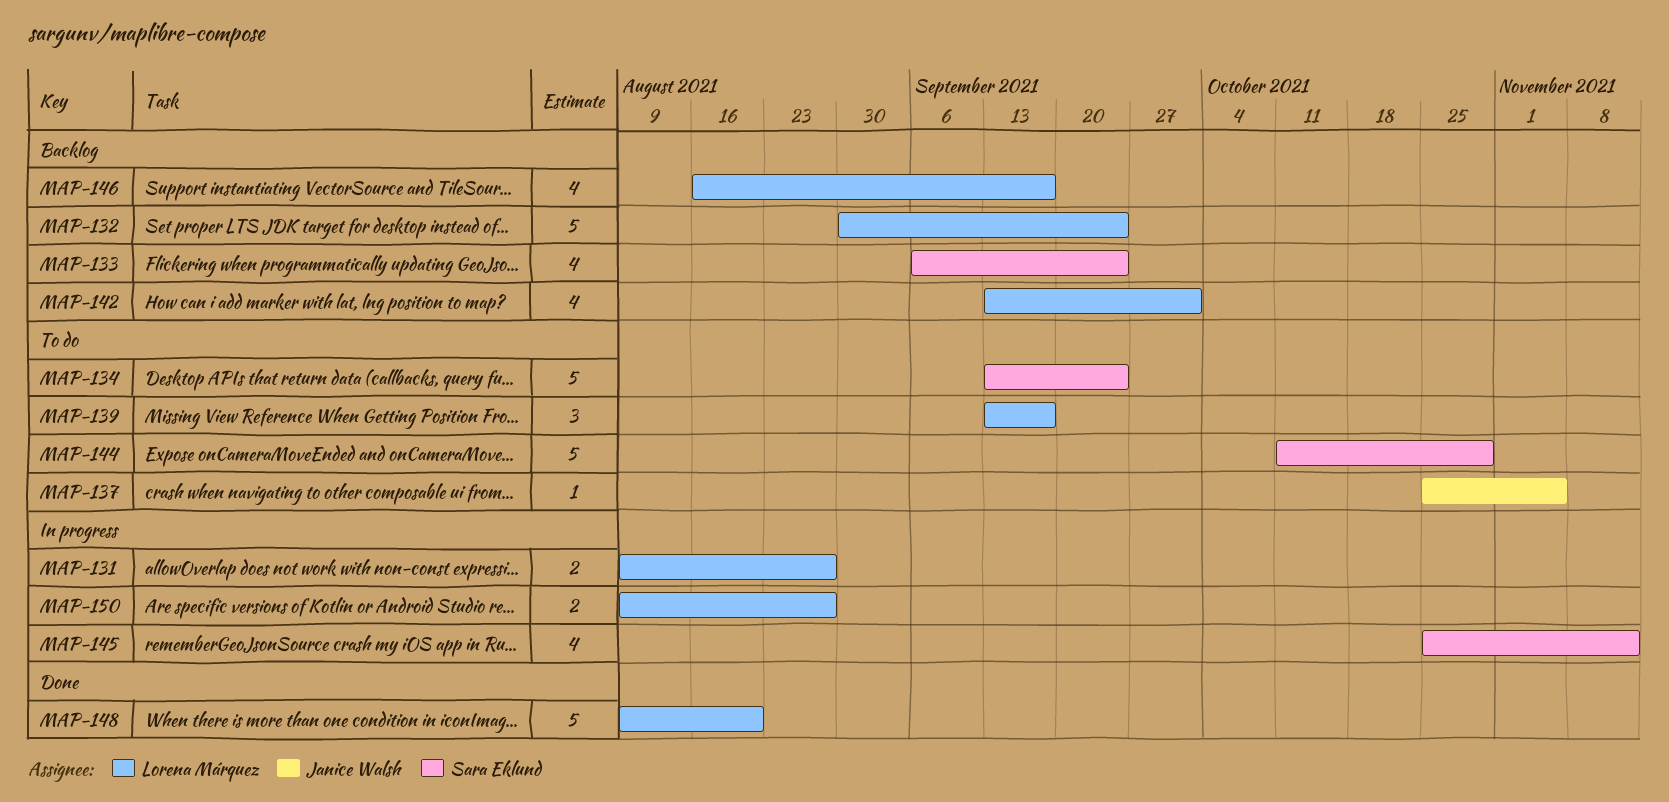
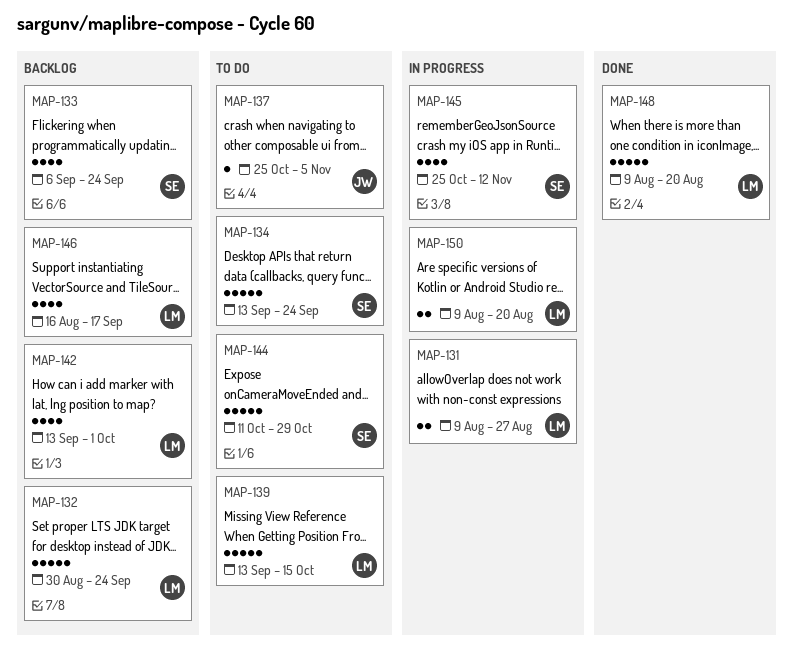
MAP-139, estimate: 3 -> 5
MAP-139, due: Sep 17 -> Oct 15
MAP-150, due: Aug 27 -> Aug 20

